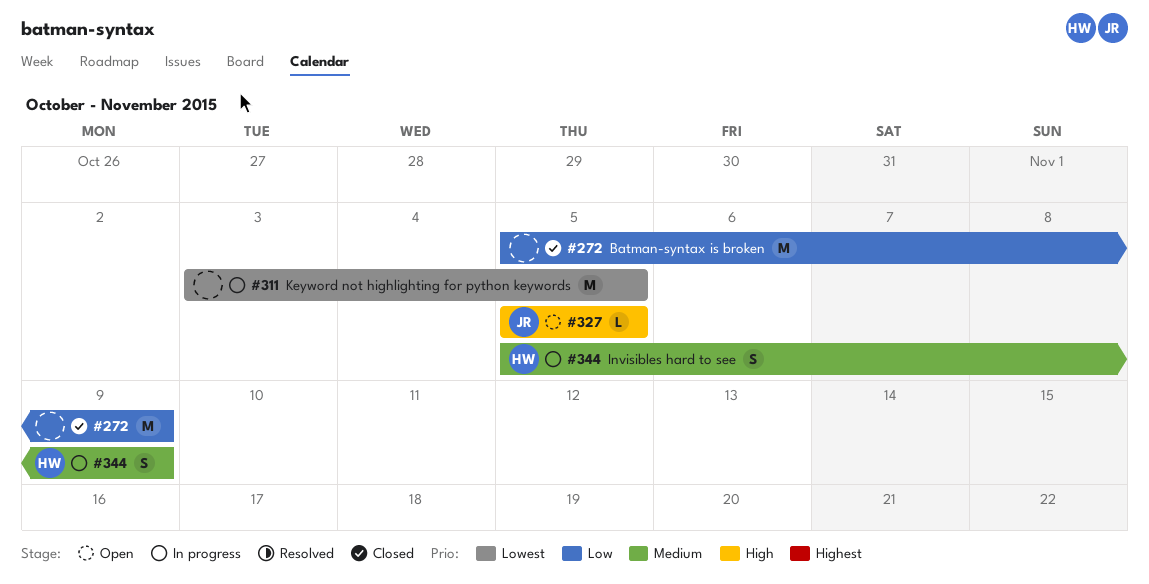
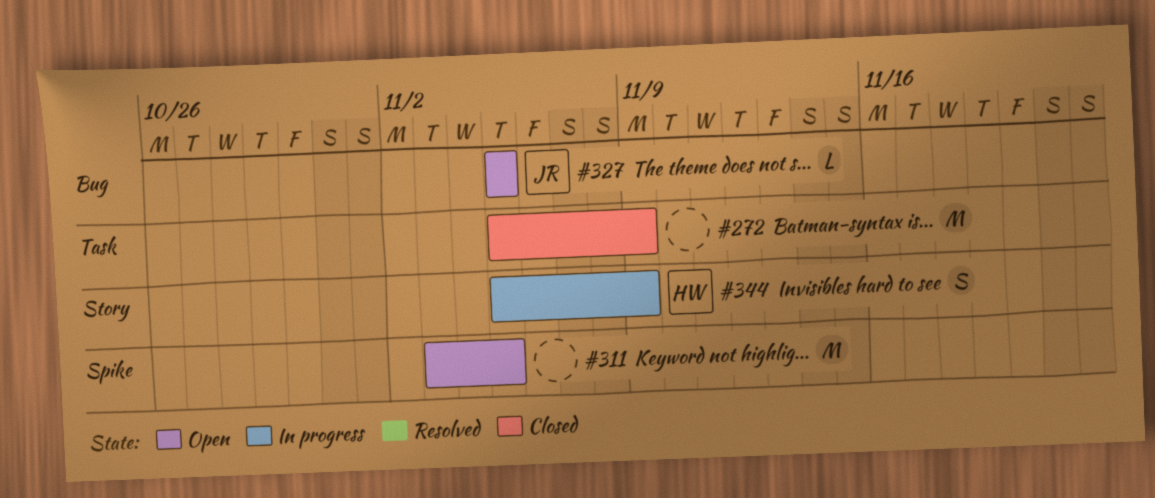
#311, status: In progress -> Open

